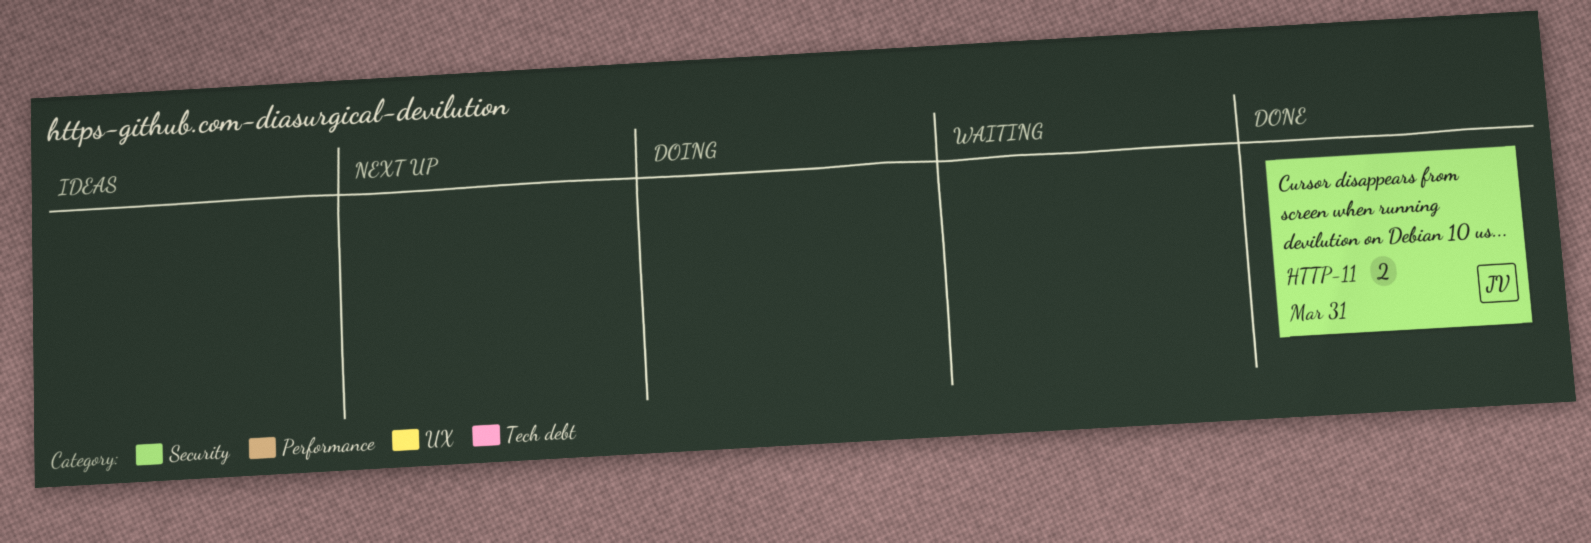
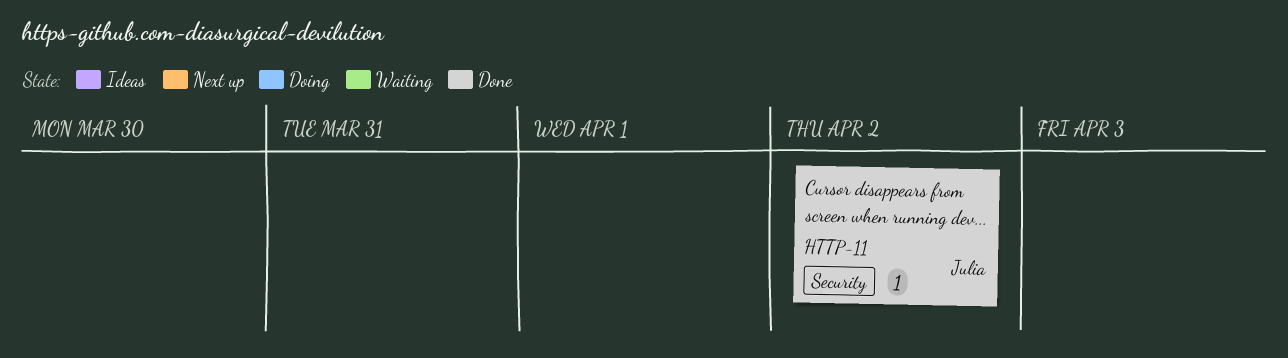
HTTP-11, estimate: 2 -> 1
HTTP-11, due: Mar 31 -> Apr 2

